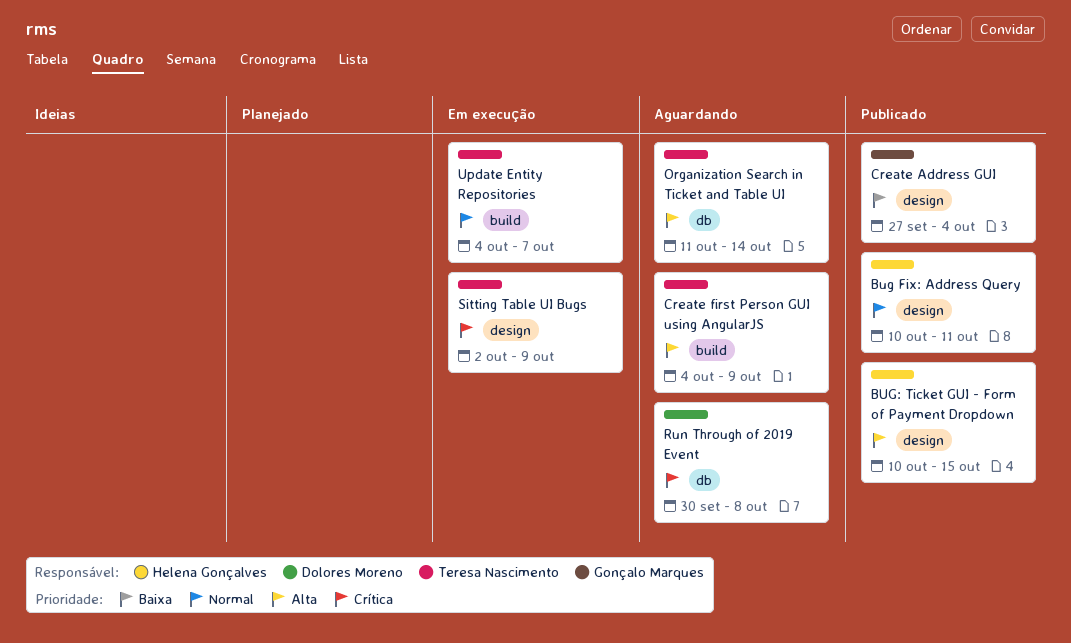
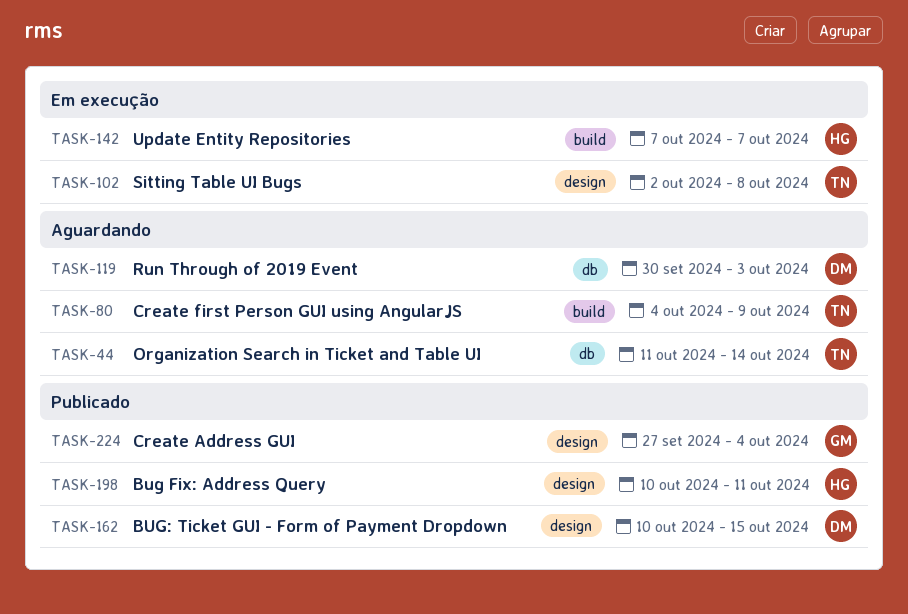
BUG: Ticket GUI - Form of Payment Dropdown, owner: Helena Gonçalves -> Dolores Moreno
Run Through of 2019 Event, due: Oct 8 -> Oct 3
Sitting Table UI Bugs, due: Oct 9 -> Oct 8
Update Entity Repositories, owner: Teresa Nascimento -> Helena Gonçalves
Update Entity Repositories, start: Oct 4 -> Oct 7

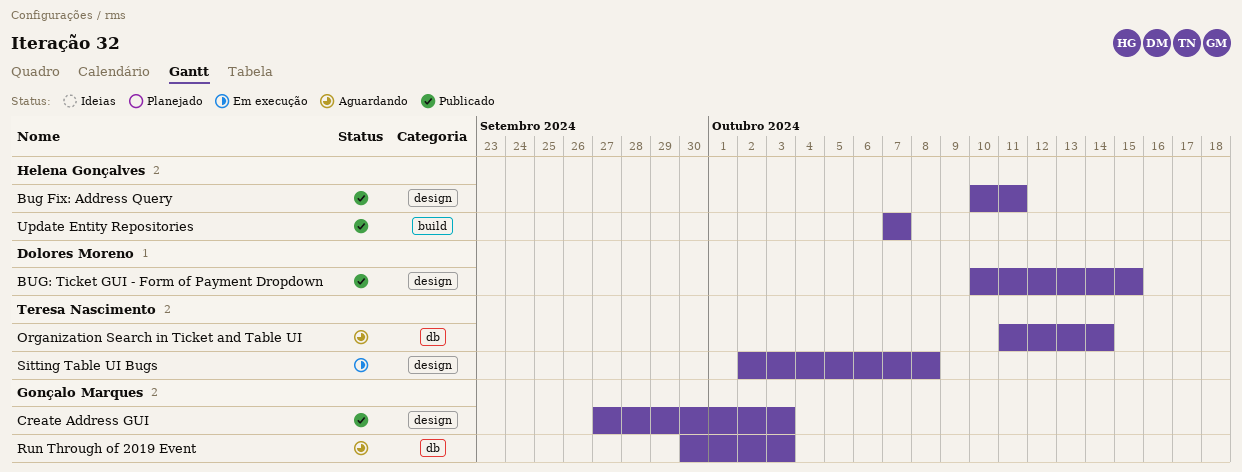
Create Address GUI, due: Oct 4 -> Oct 3
Create first Person GUI using AngularJS: present -> none
Run Through of 2019 Event, owner: Dolores Moreno -> Gonçalo Marques
Update Entity Repositories, status: Em execução -> Publicado

